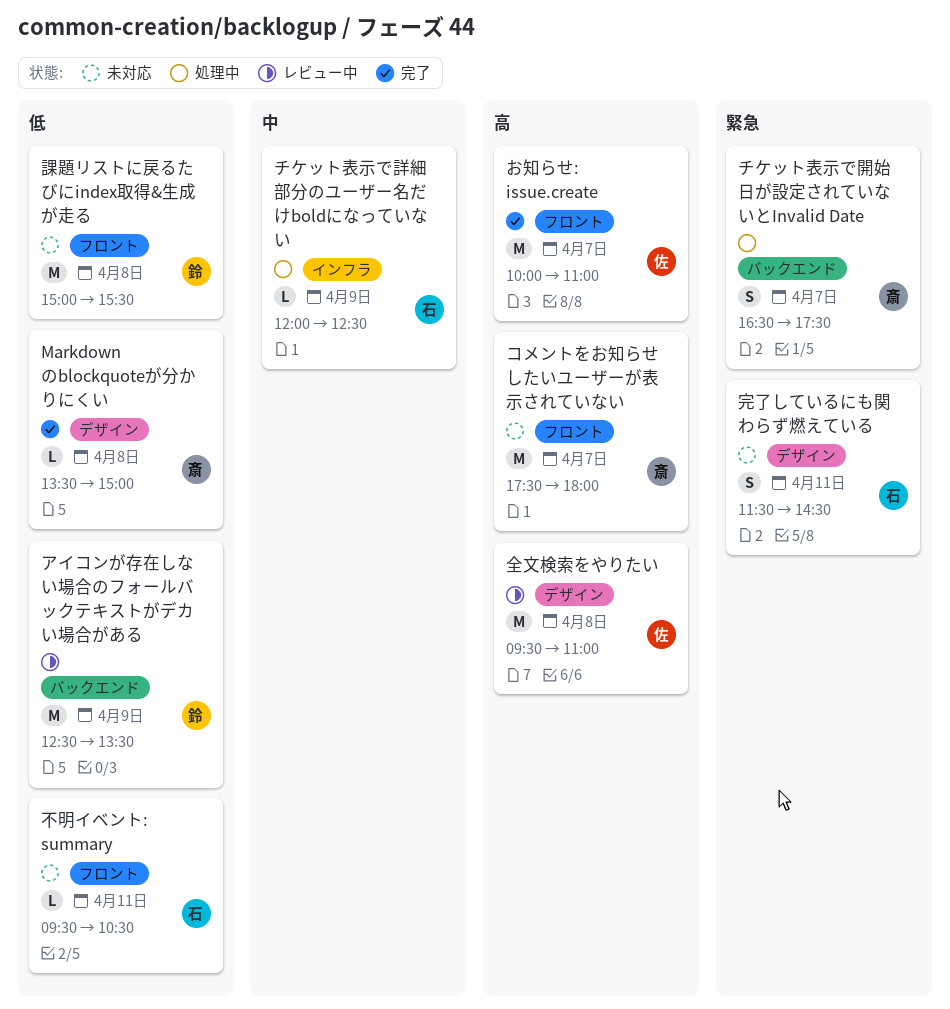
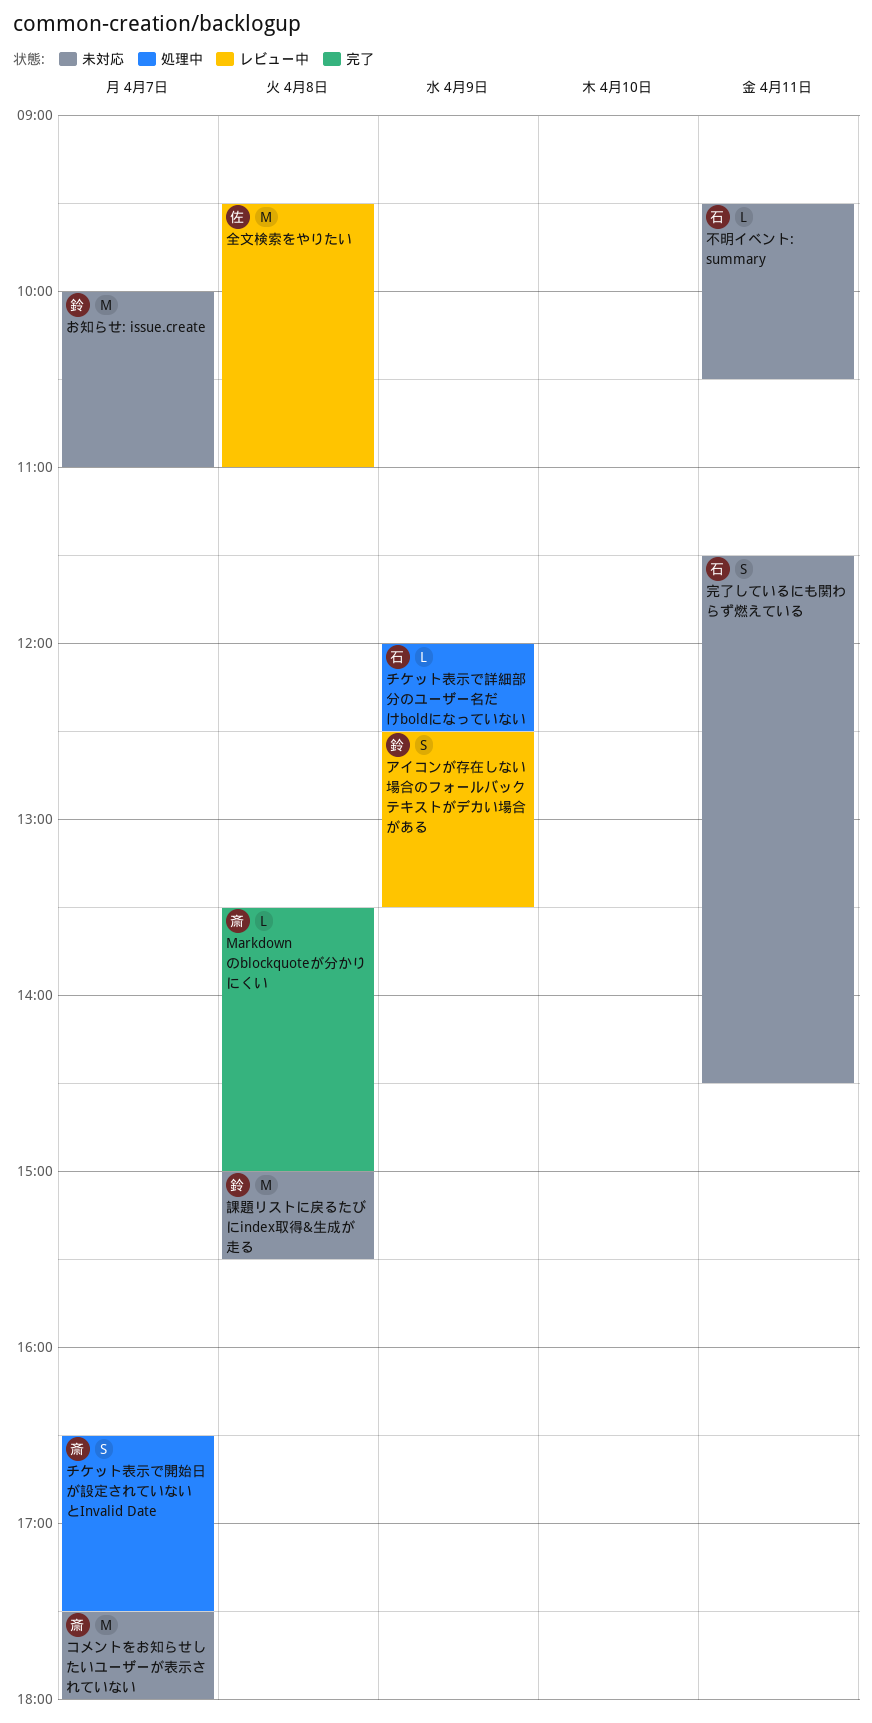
お知らせ: issue.create, status: 完了 -> 未対応
お知らせ: issue.create, owner: 佐 -> 鈴
アイコンが存在しない場合のフォールバックテキストがデカい場合がある, estimate: M -> S

